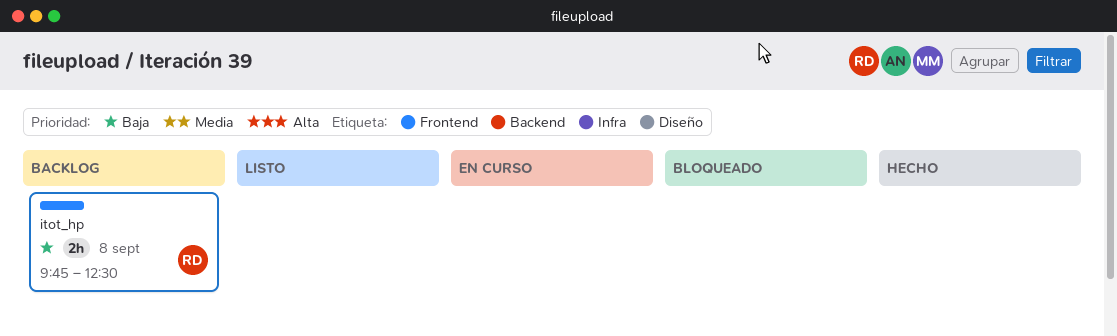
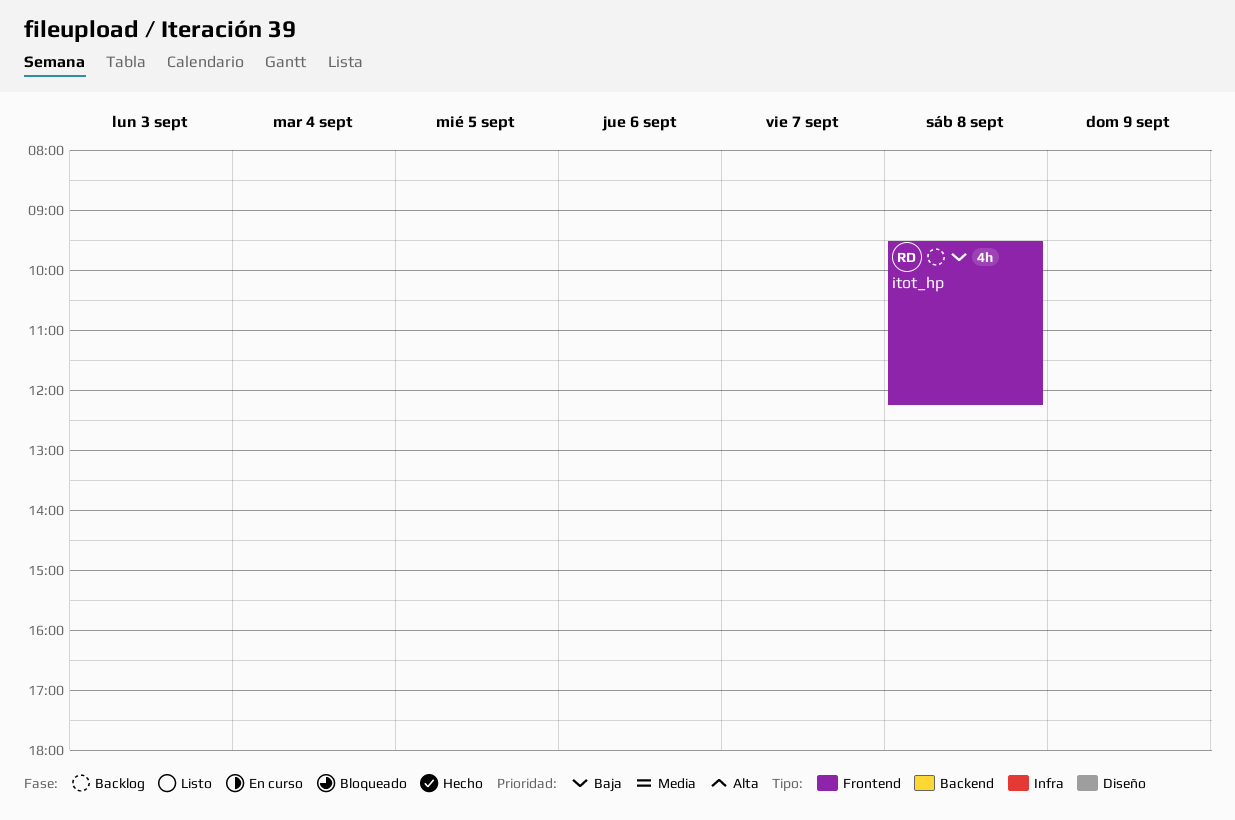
itot_hp, estimate: 2h -> 4h
itot_hp, begins: 09:45 -> 09:30
itot_hp, ends: 12:30 -> 12:15

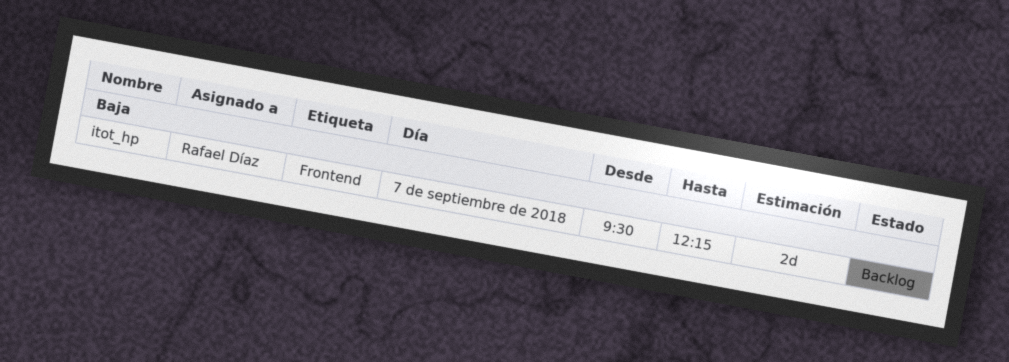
itot_hp, estimate: 4h -> 2d
itot_hp, day: Sep 8 -> Sep 7

